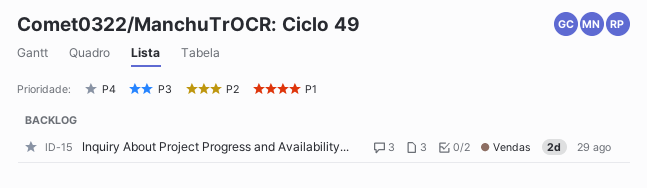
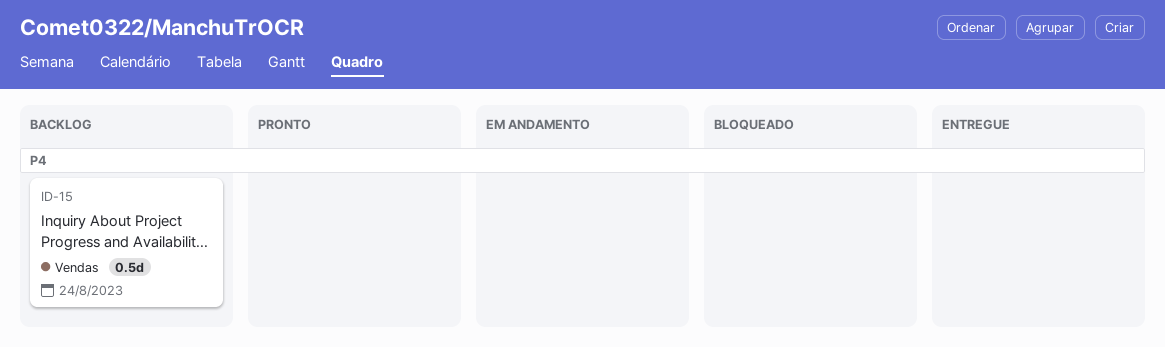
ID-15, estimate: 2d -> 0.5d
ID-15, due: Aug 29 -> Aug 24

